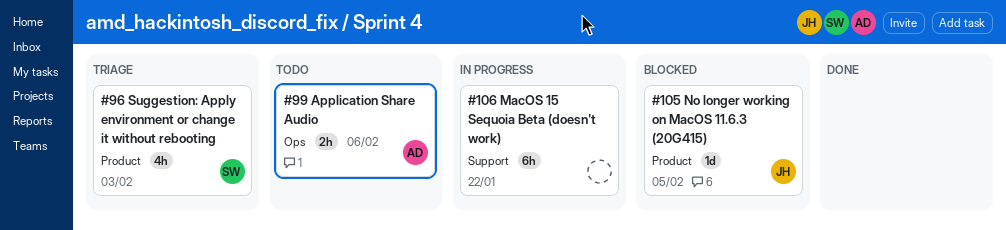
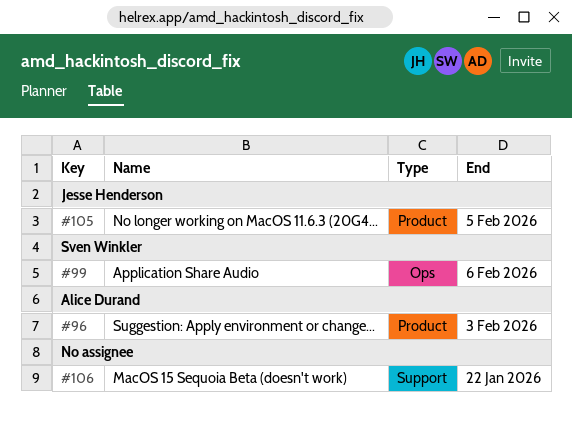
#96, owner: Sven Winkler -> Alice Durand
#99, owner: Alice Durand -> Sven Winkler

